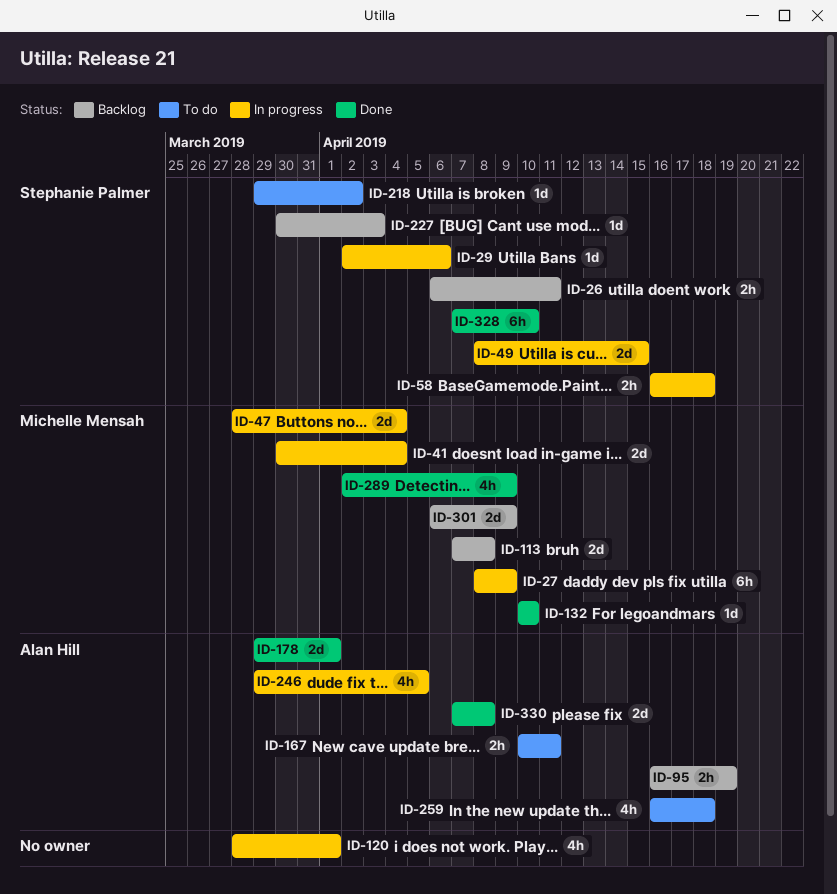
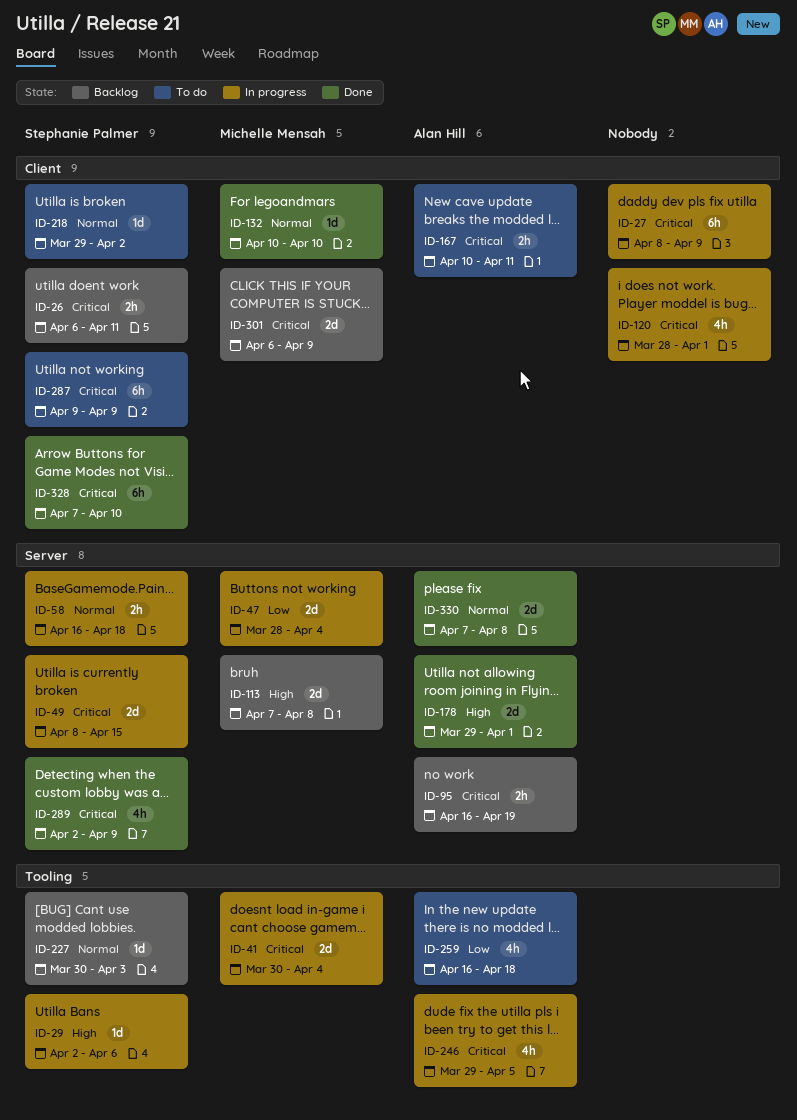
ID-27, owner: Michelle Mensah -> none
ID-287: none -> present
ID-289, owner: Michelle Mensah -> Stephanie Palmer

